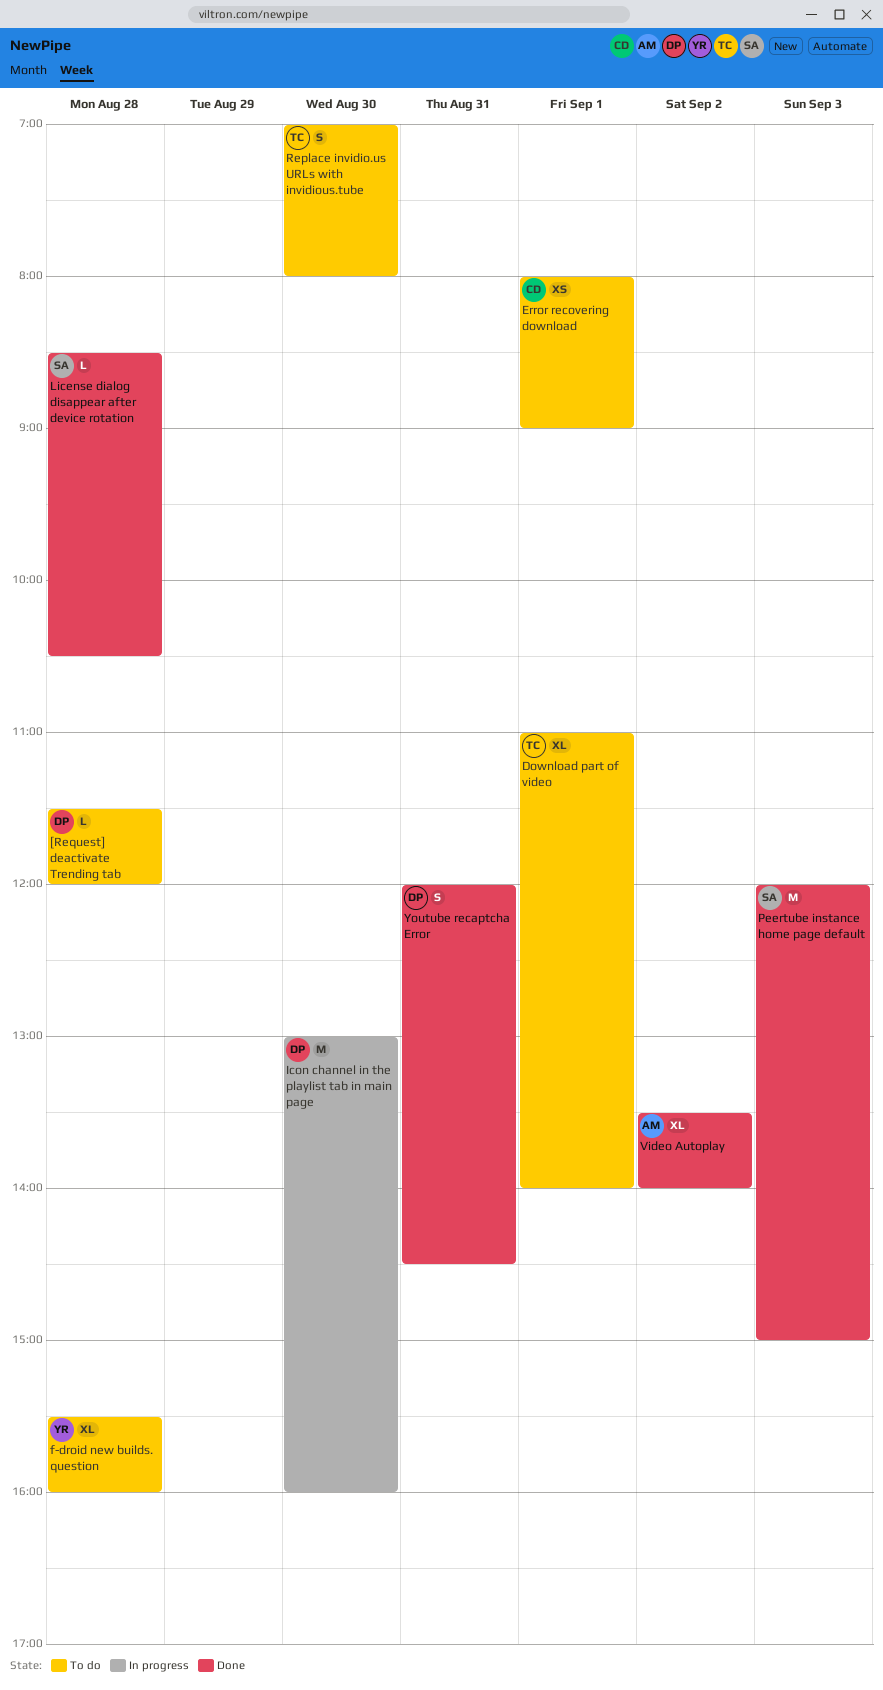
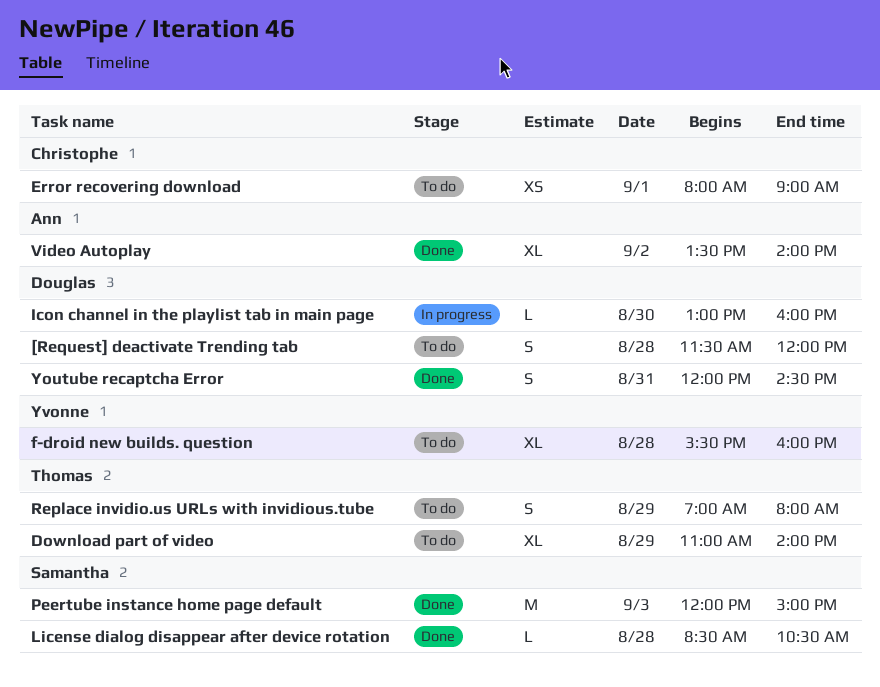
[Request] deactivate Trending tab, estimate: L -> S
Download part of video, day: Sep 1 -> Aug 29
Icon channel in the playlist tab in main page, estimate: M -> L
Replace invidio.us URLs with invidious.tube, day: Aug 30 -> Aug 29

